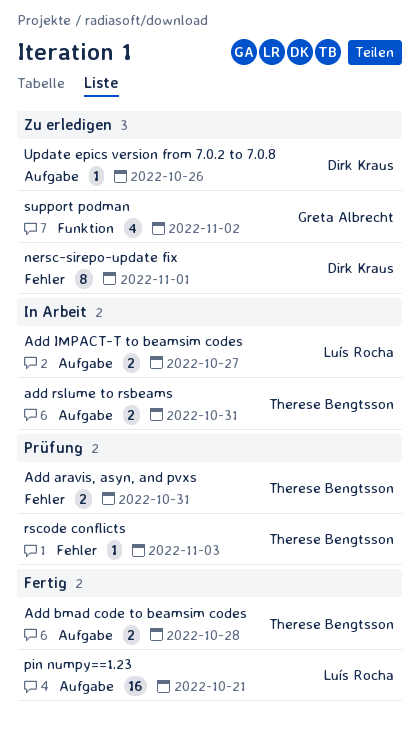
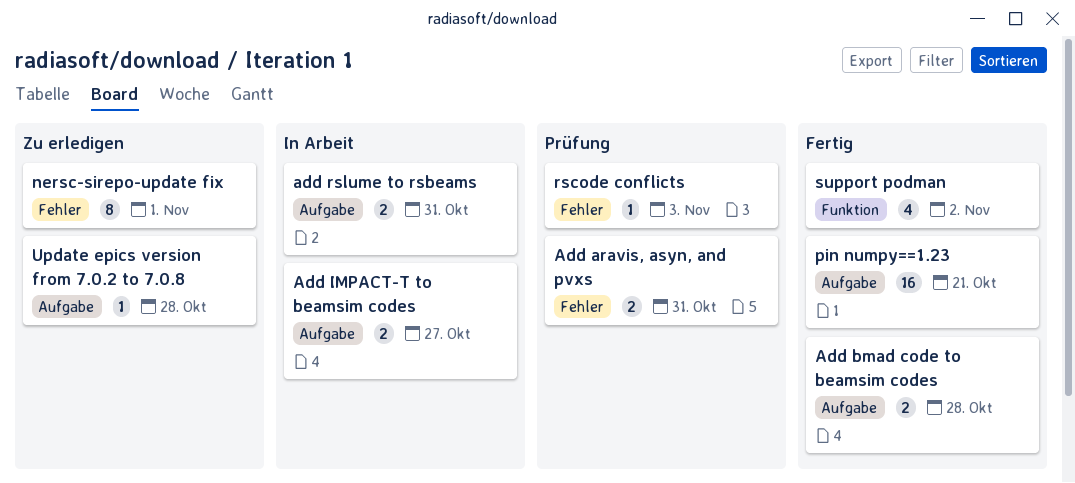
support podman, status: Zu erledigen -> Fertig
Update epics version from 7.0.2 to 7.0.8, due: Oct 26 -> Oct 28

